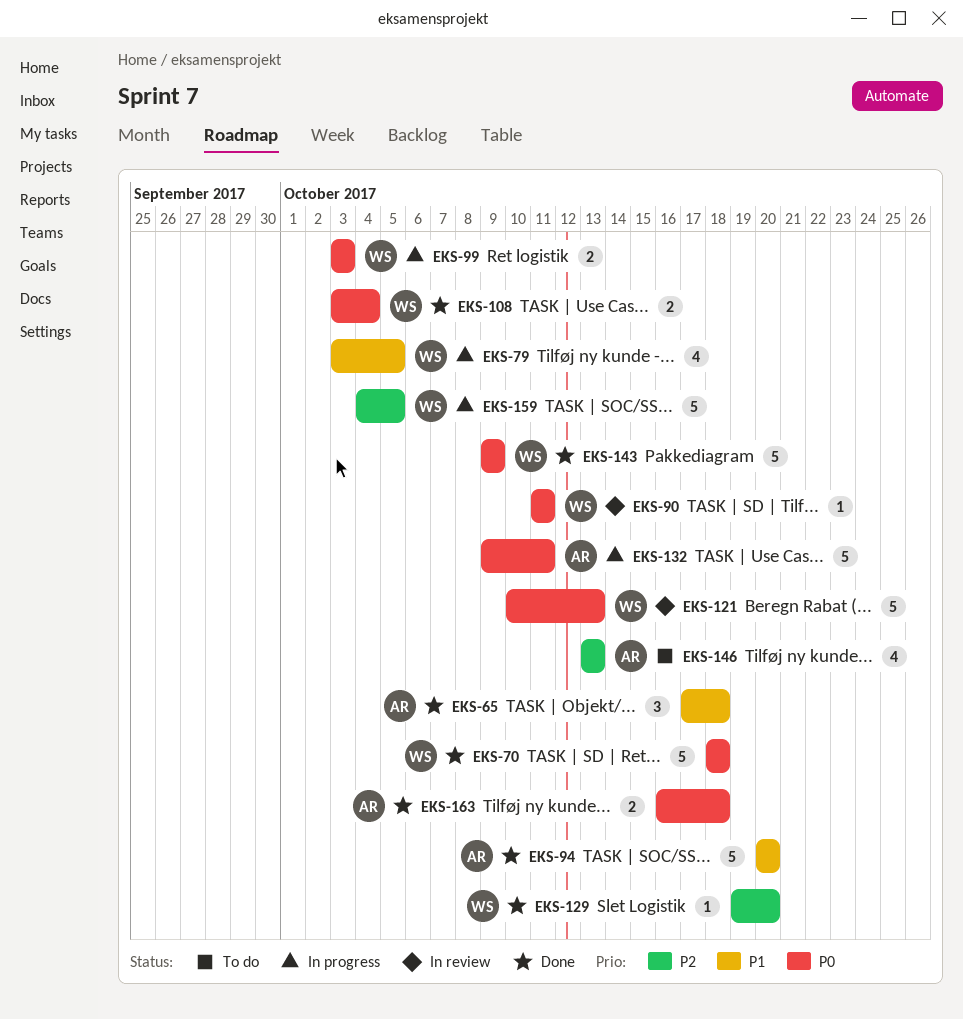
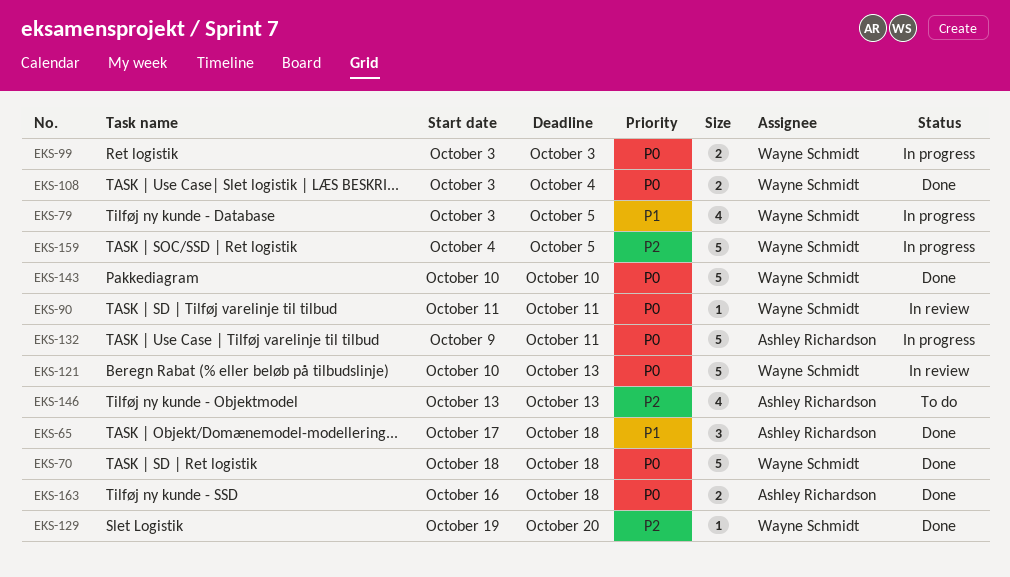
EKS-94: present -> none
EKS-143, start: Oct 9 -> Oct 10
EKS-143, due: Oct 9 -> Oct 10

